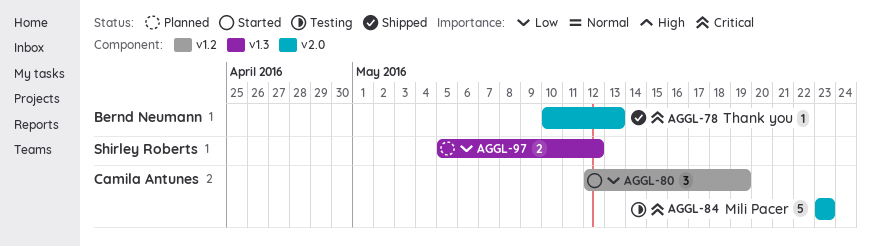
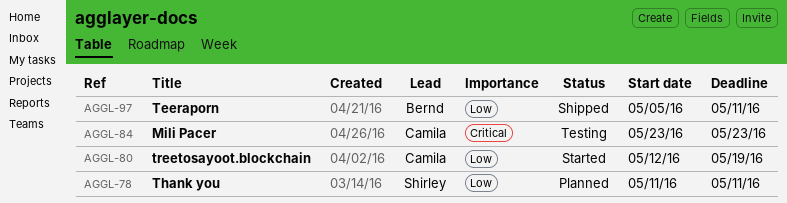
AGGL-78, status: Shipped -> Planned
AGGL-78, owner: Bernd Neumann -> Shirley Roberts
AGGL-78, priority: Critical -> Low
AGGL-78, start: May 10 -> May 11
AGGL-78, due: May 13 -> May 11
AGGL-97, status: Planned -> Shipped
AGGL-97, owner: Shirley Roberts -> Bernd Neumann
AGGL-97, due: May 12 -> May 11

